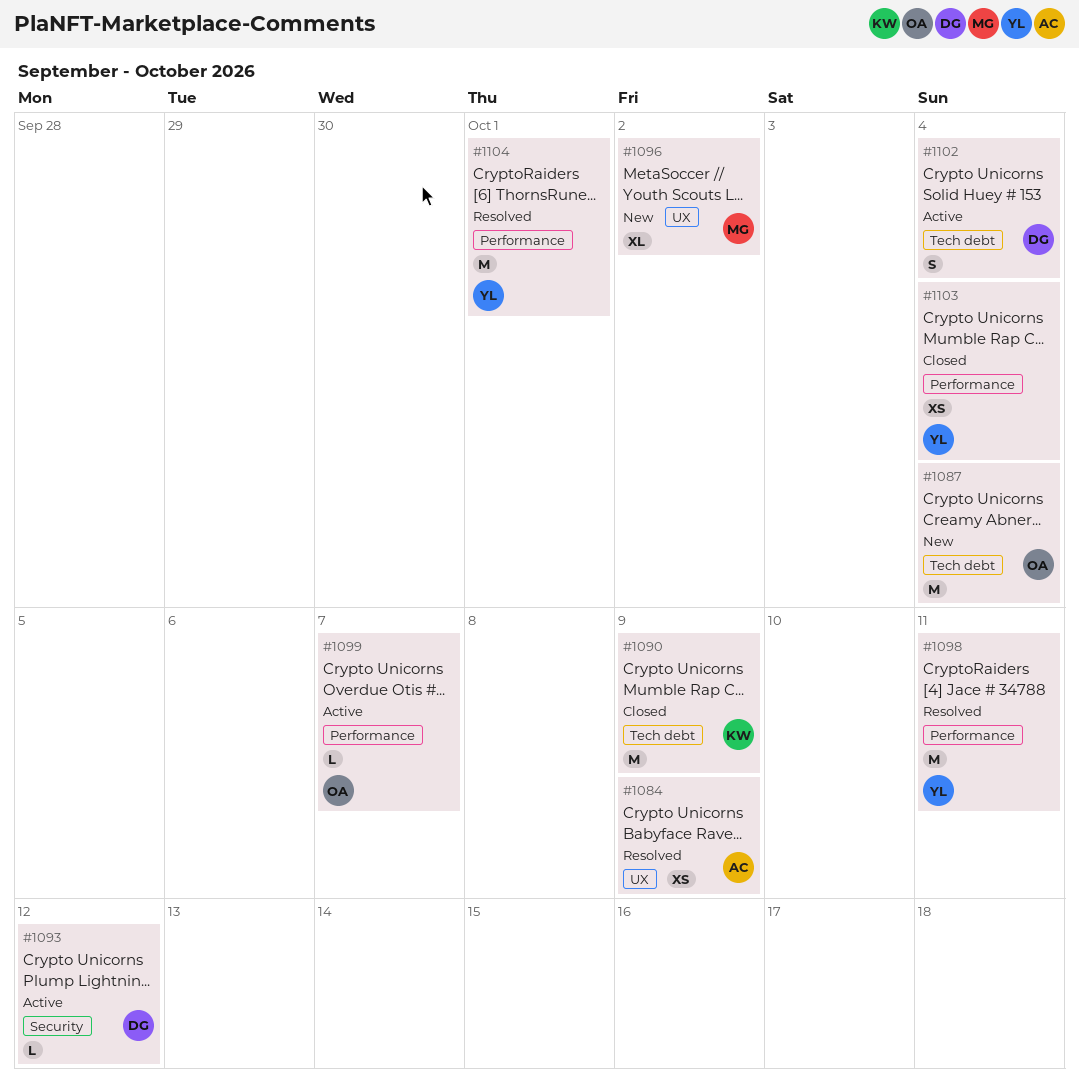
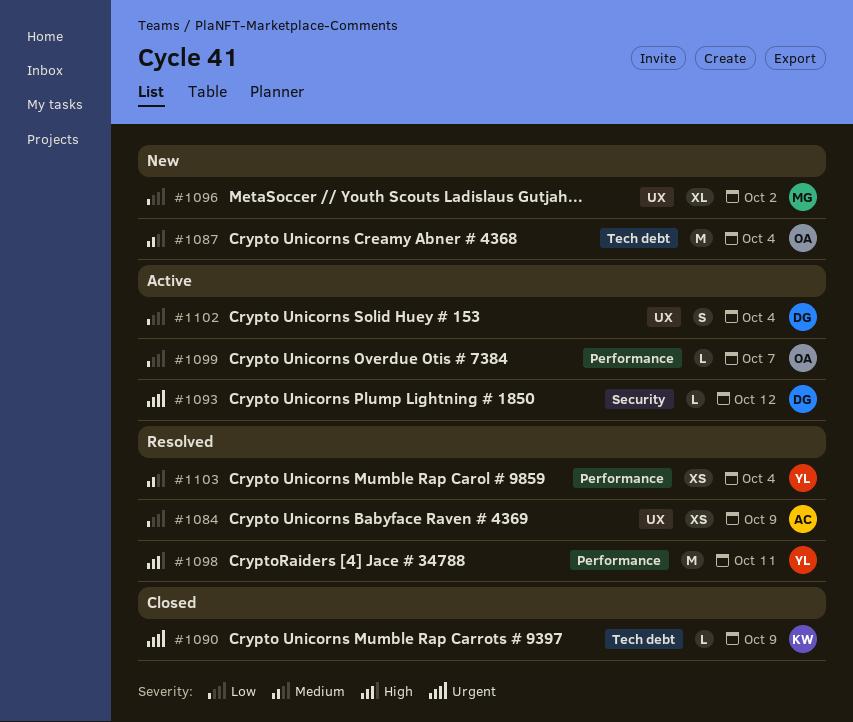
#1090, estimate: M -> L
#1102, label: Tech debt -> UX
#1103, status: Closed -> Resolved
#1104: present -> none

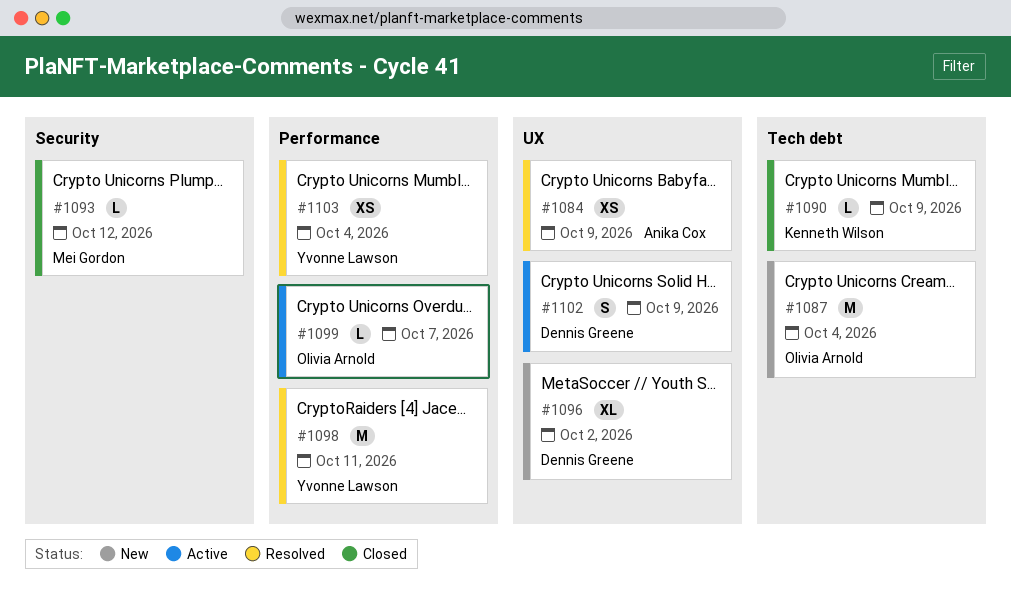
#1093, status: Active -> Closed
#1093, owner: Dennis Greene -> Mei Gordon
#1096, owner: Mei Gordon -> Dennis Greene
#1102, due: Oct 4 -> Oct 9

